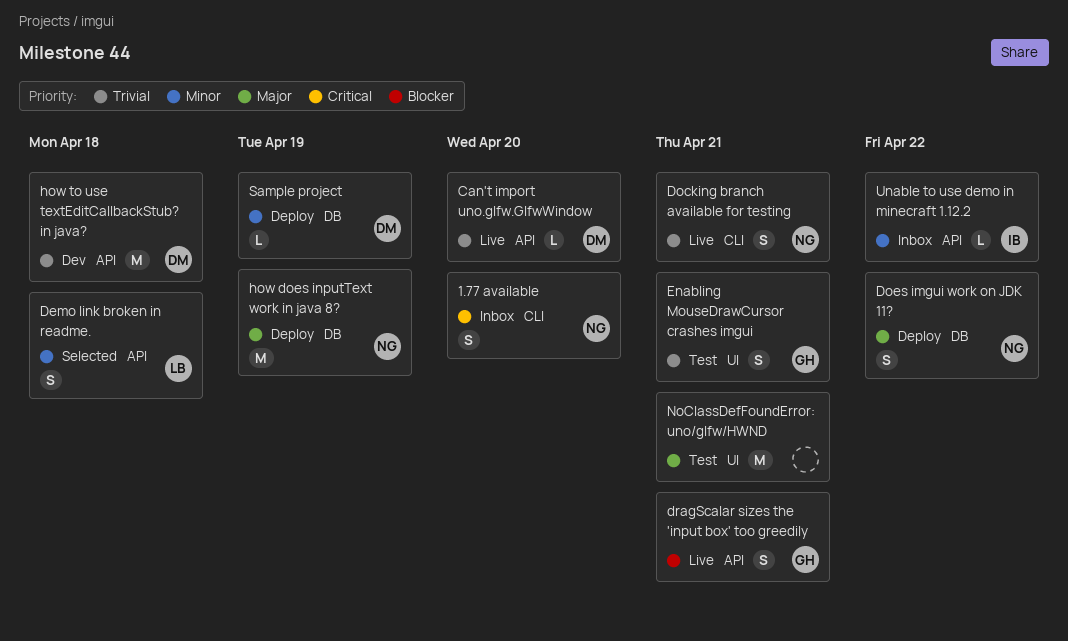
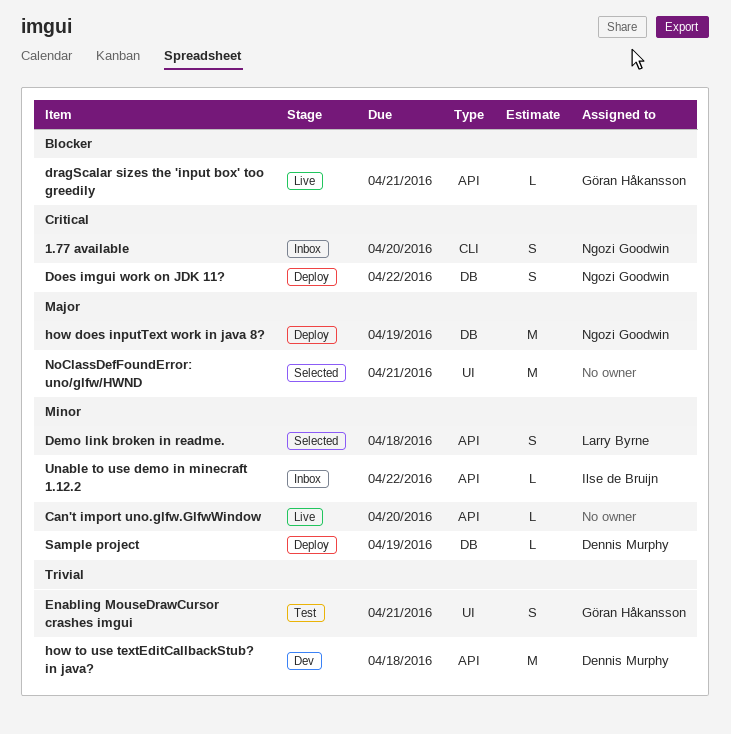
Can't import uno.glfw.GlfwWindow, owner: Dennis Murphy -> none
Can't import uno.glfw.GlfwWindow, priority: Trivial -> Minor
Docking branch available for testing: present -> none
Does imgui work on JDK 11?, priority: Major -> Critical
dragScalar sizes the 'input box' too greedily, estimate: S -> L
NoClassDefFoundError: uno/glfw/HWND, status: Test -> Selected

